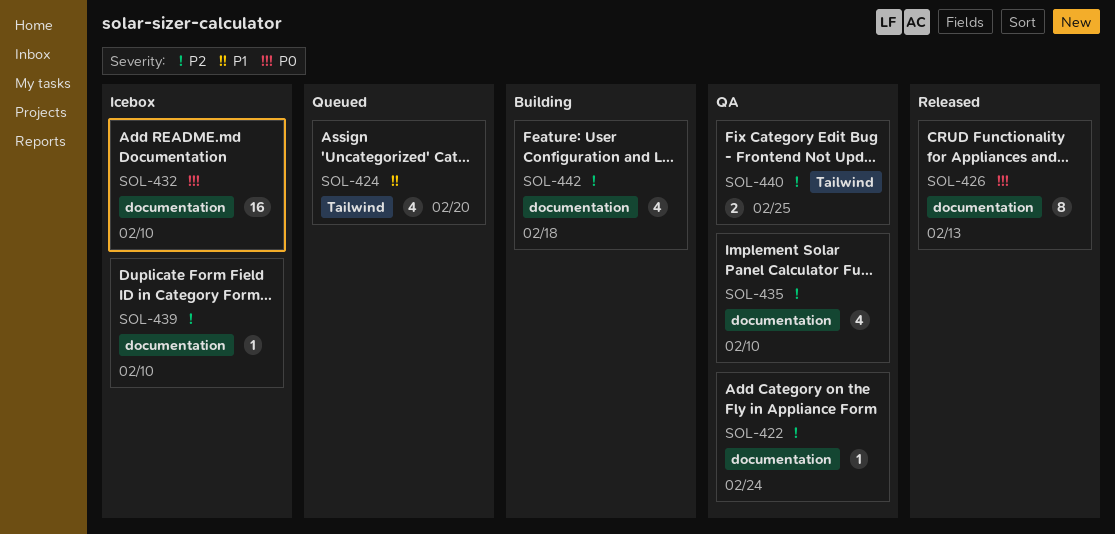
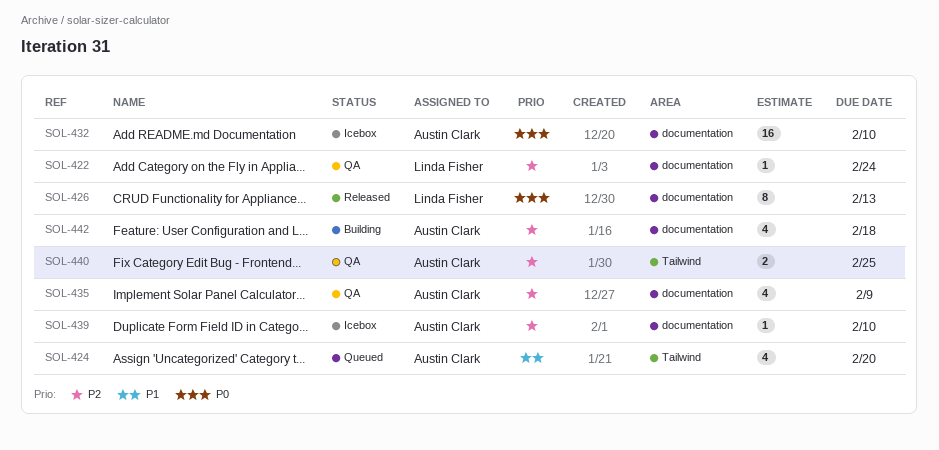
SOL-435, due: Feb 10 -> Feb 9

